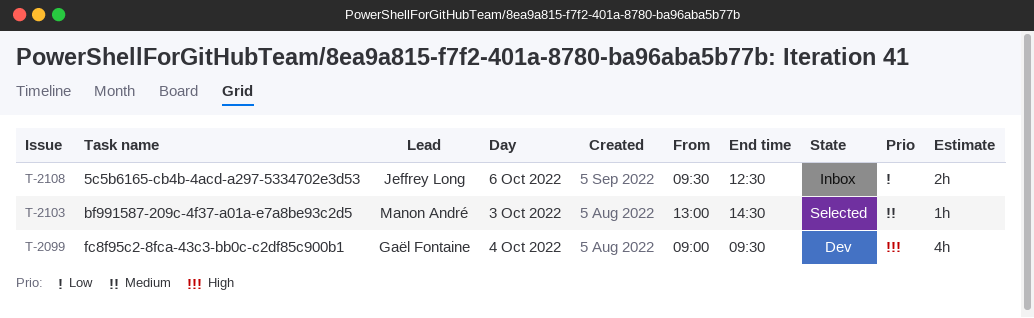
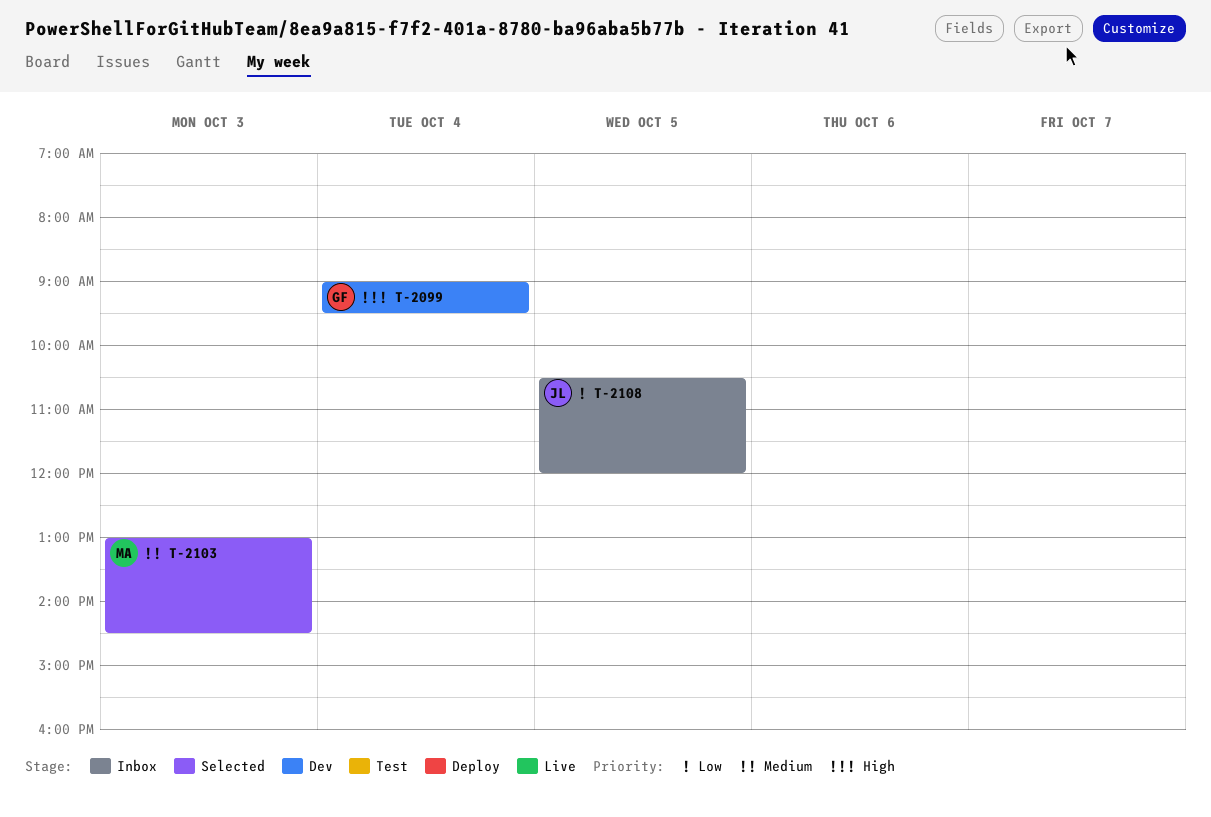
T-2108, day: Oct 6 -> Oct 5
T-2108, begins: 09:30 -> 10:30
T-2108, ends: 12:30 -> 12:00

